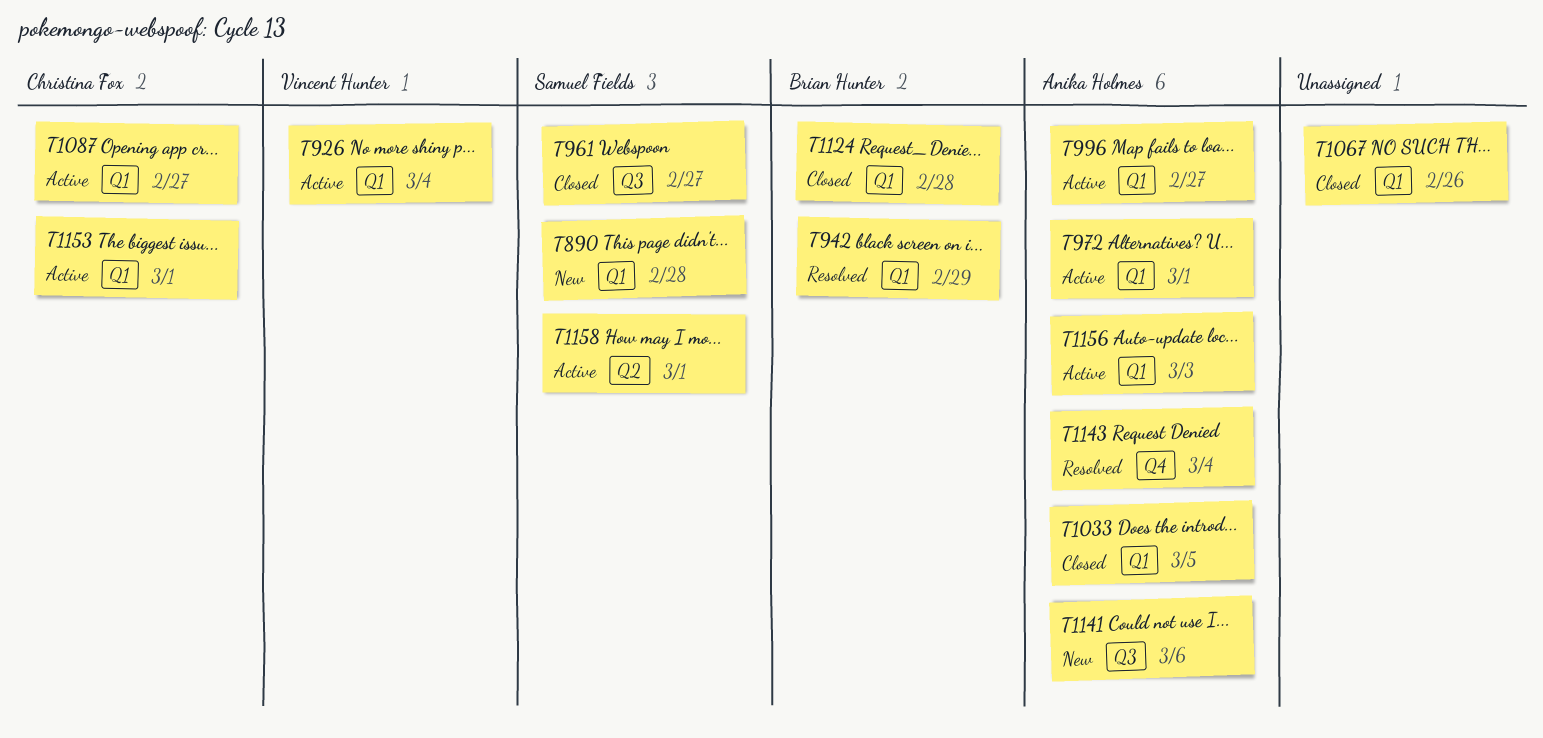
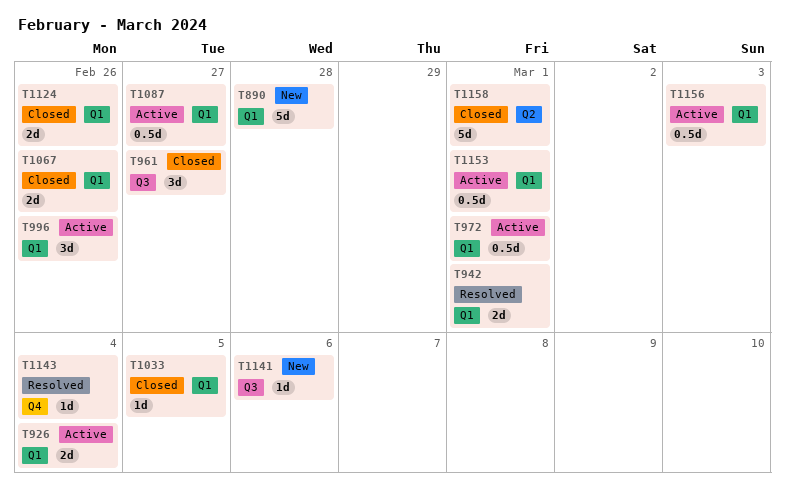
T942, due: Feb 29 -> Mar 1
T996, due: Feb 27 -> Feb 26
T1124, due: Feb 28 -> Feb 26
T1158, status: Active -> Closed

